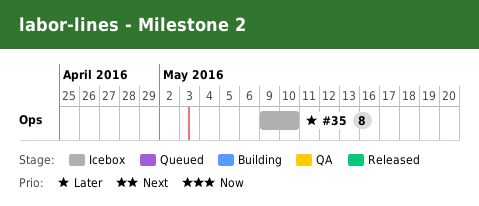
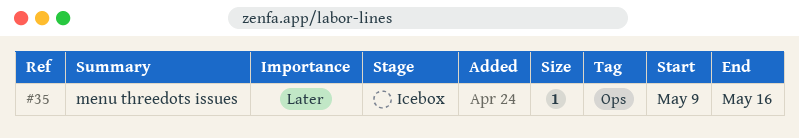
#35, estimate: 8 -> 1
#35, due: May 10 -> May 16

